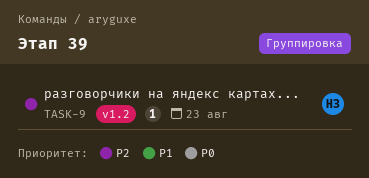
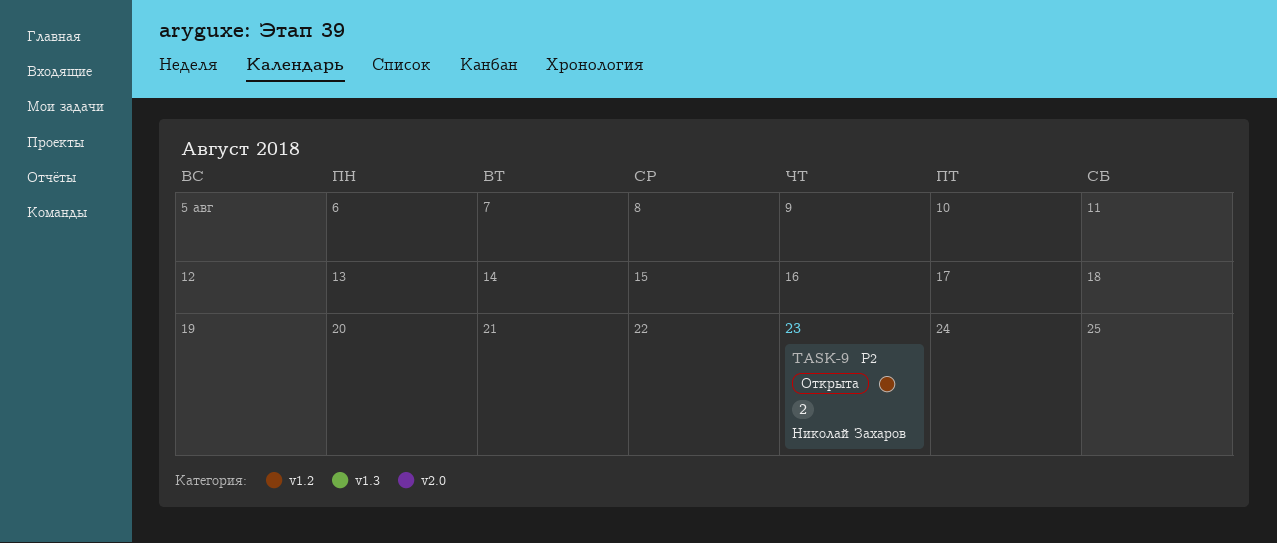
TASK-9, estimate: 1 -> 2

